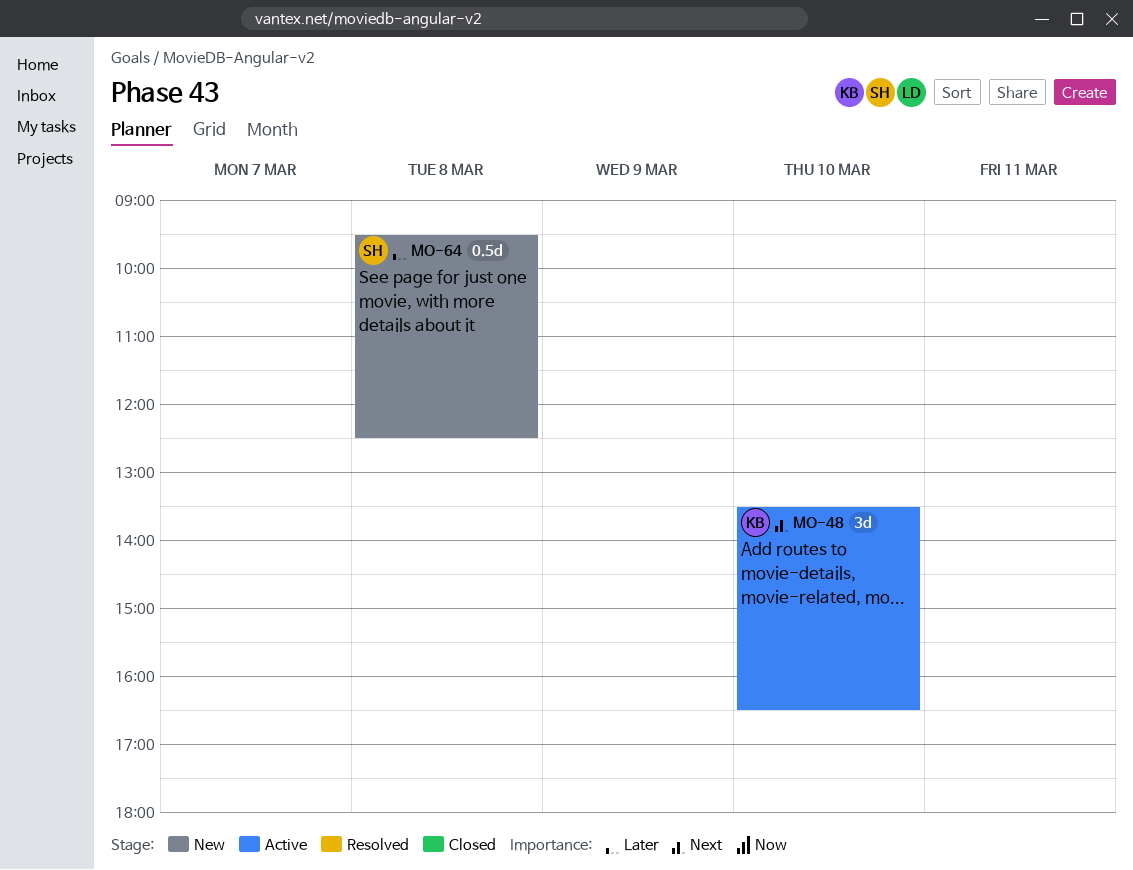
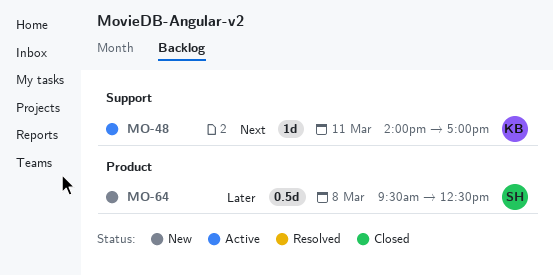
MO-48, estimate: 3d -> 1d
MO-48, day: Mar 10 -> Mar 11
MO-48, begins: 13:30 -> 14:00
MO-48, ends: 16:30 -> 17:00

